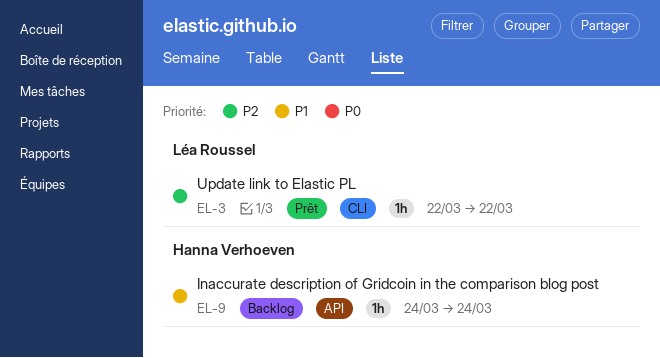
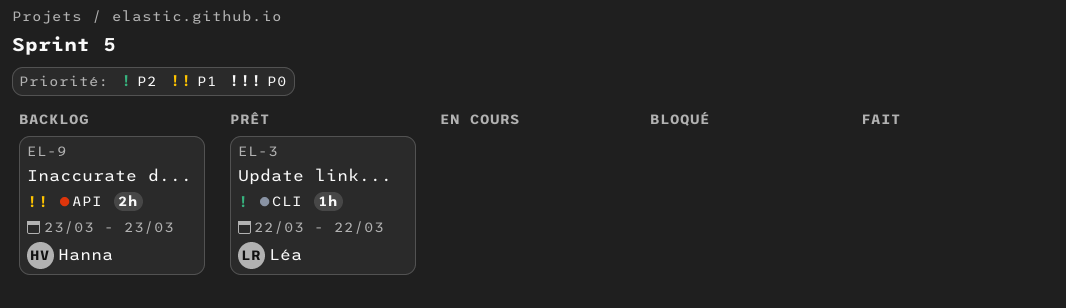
EL-9, estimate: 1h -> 2h
EL-9, start: Mar 24 -> Mar 23
EL-9, due: Mar 24 -> Mar 23

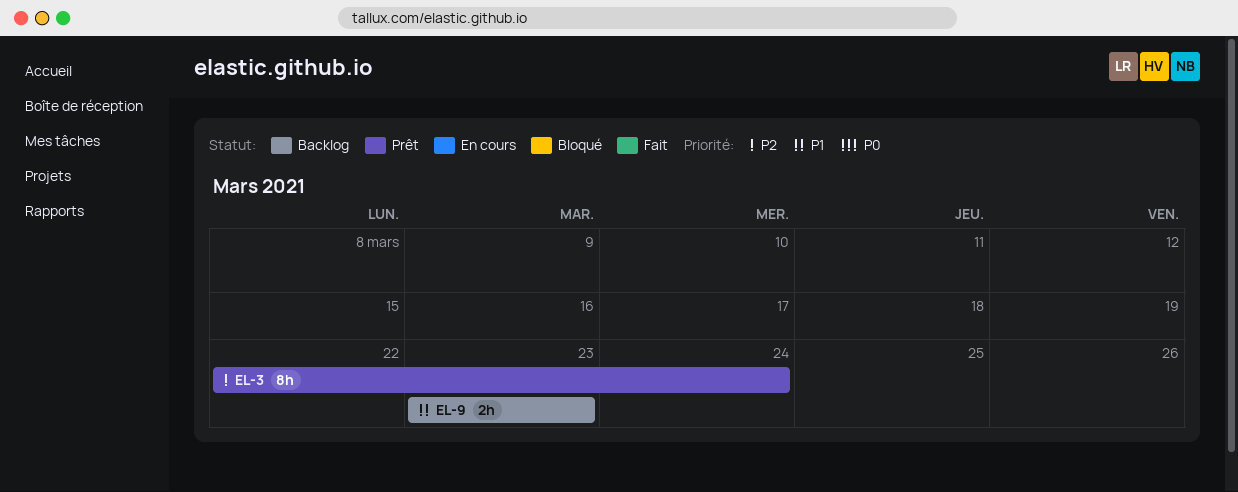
EL-3, estimate: 1h -> 8h
EL-3, due: Mar 22 -> Mar 24

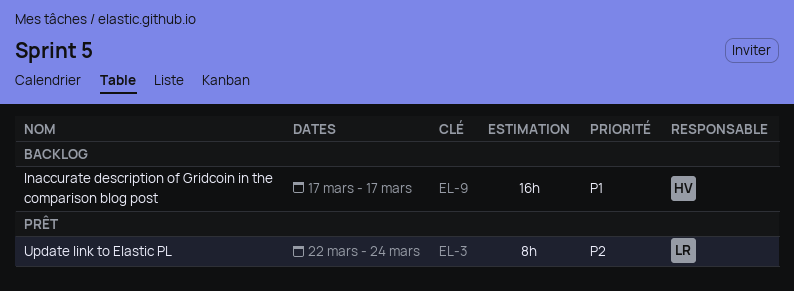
EL-9, estimate: 2h -> 16h
EL-9, start: Mar 23 -> Mar 17
EL-9, due: Mar 23 -> Mar 17

